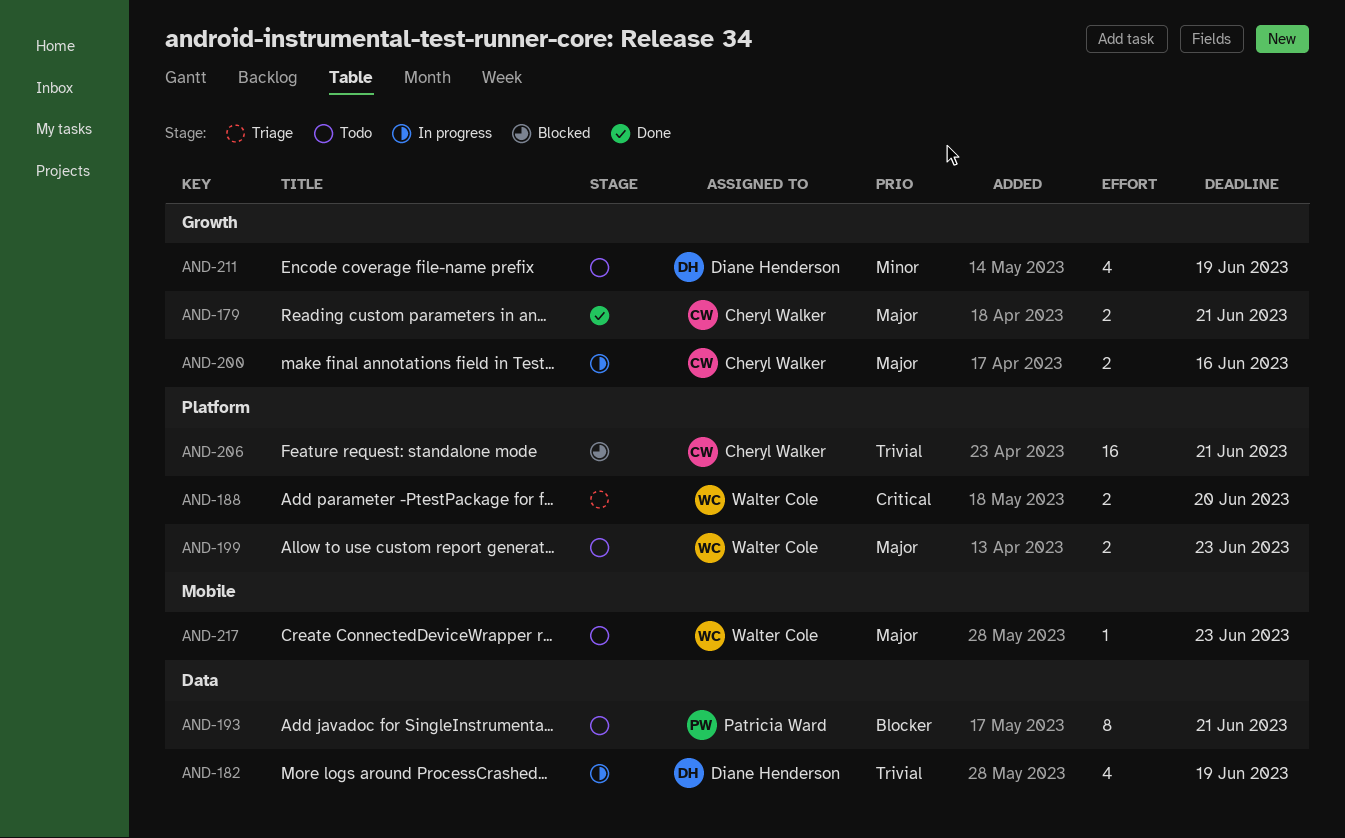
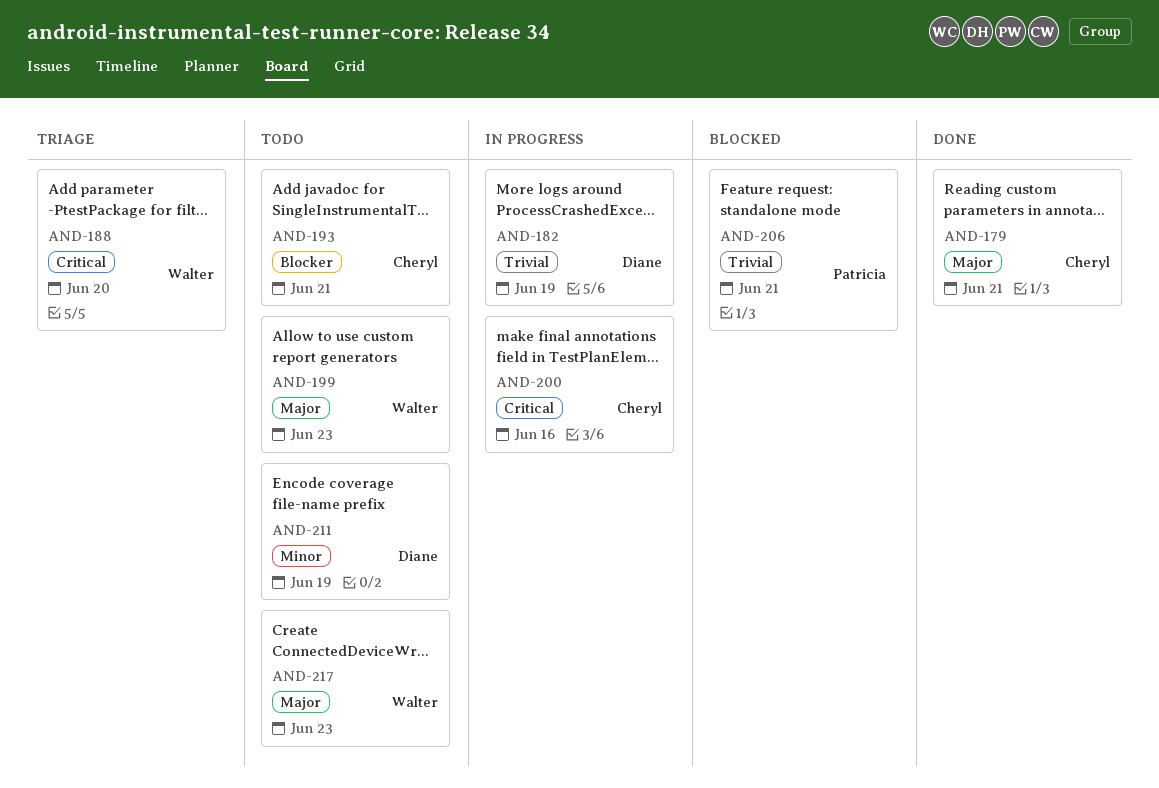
AND-193, owner: Patricia Ward -> Cheryl Walker
AND-200, priority: Major -> Critical
AND-206, owner: Cheryl Walker -> Patricia Ward

